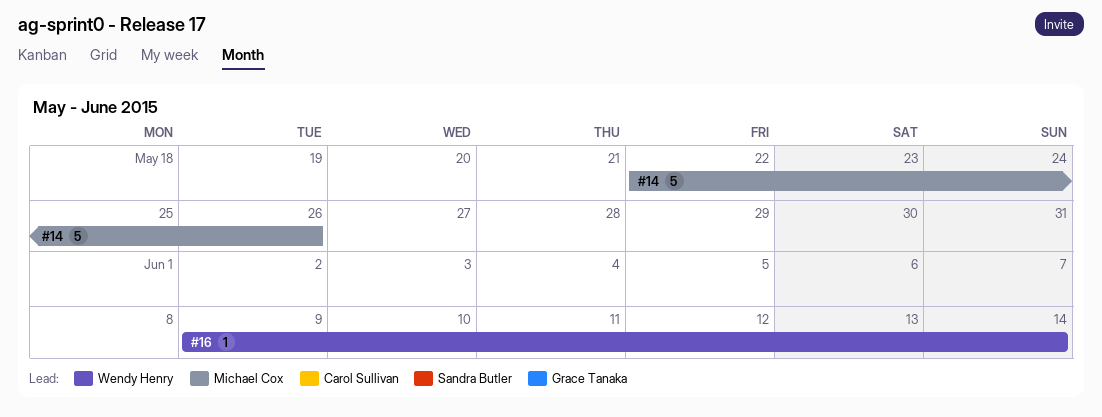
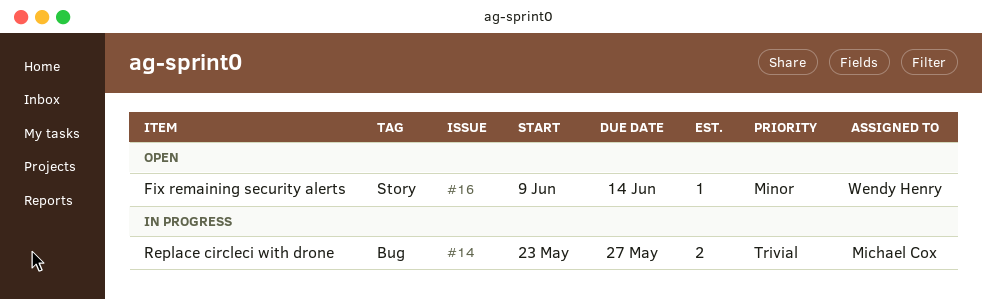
#14, estimate: 5 -> 2
#14, start: May 22 -> May 23
#14, due: May 26 -> May 27

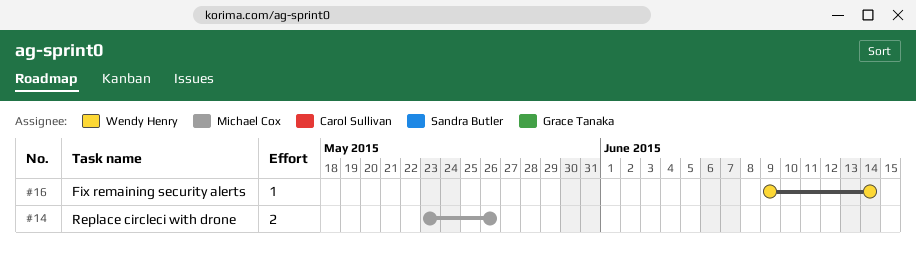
#14, due: May 27 -> May 26

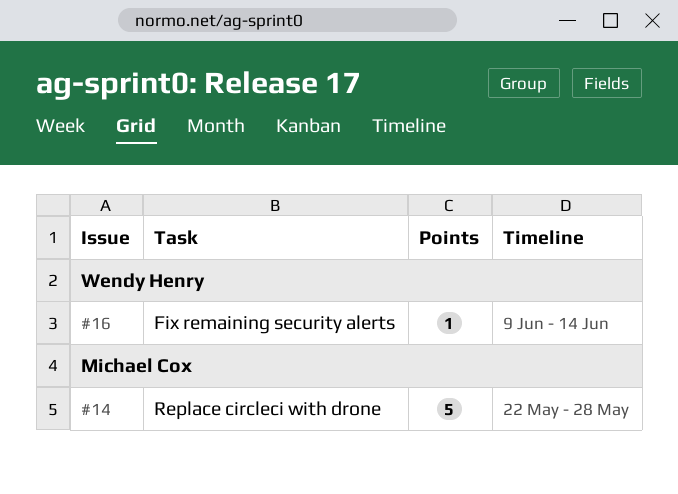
#14, estimate: 2 -> 5
#14, start: May 23 -> May 22
#14, due: May 26 -> May 28

